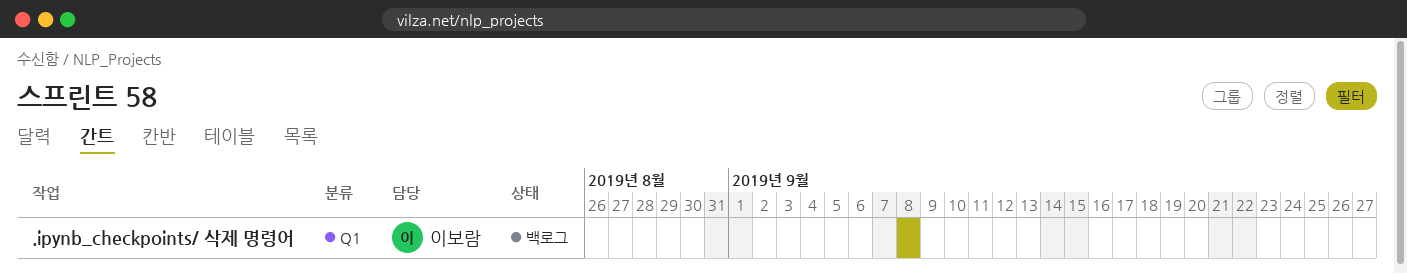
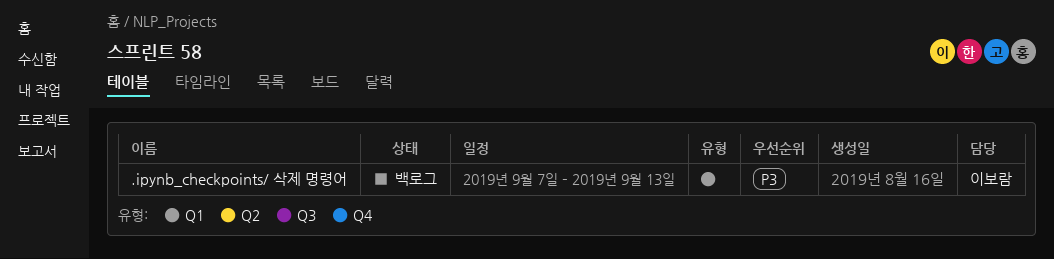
.ipynb_checkpoints/ 삭제 명령어, start: Sep 8 -> Sep 7
.ipynb_checkpoints/ 삭제 명령어, due: Sep 8 -> Sep 13

